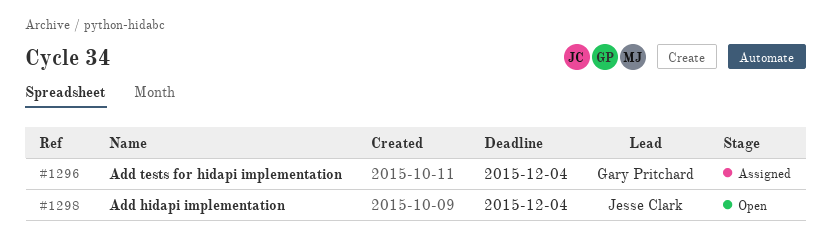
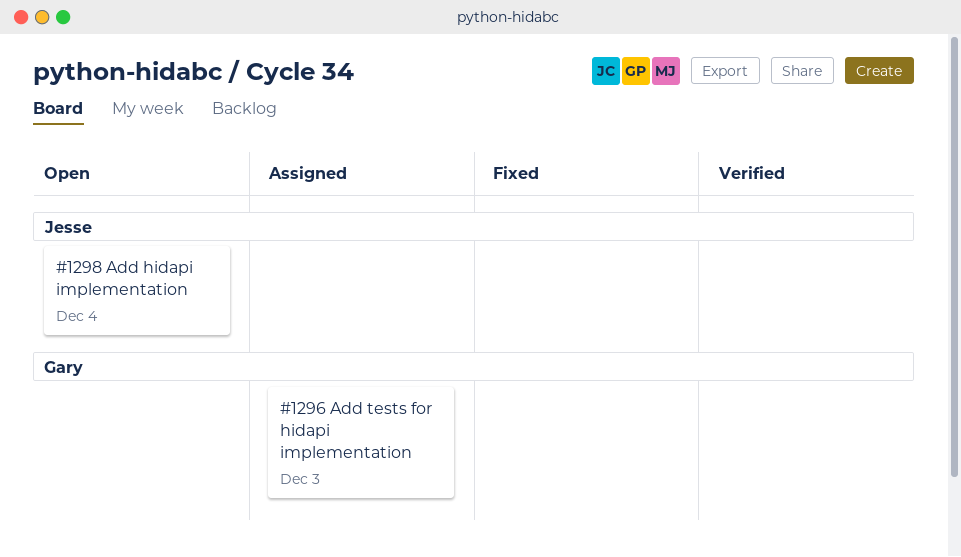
#1296, due: Dec 4 -> Dec 3

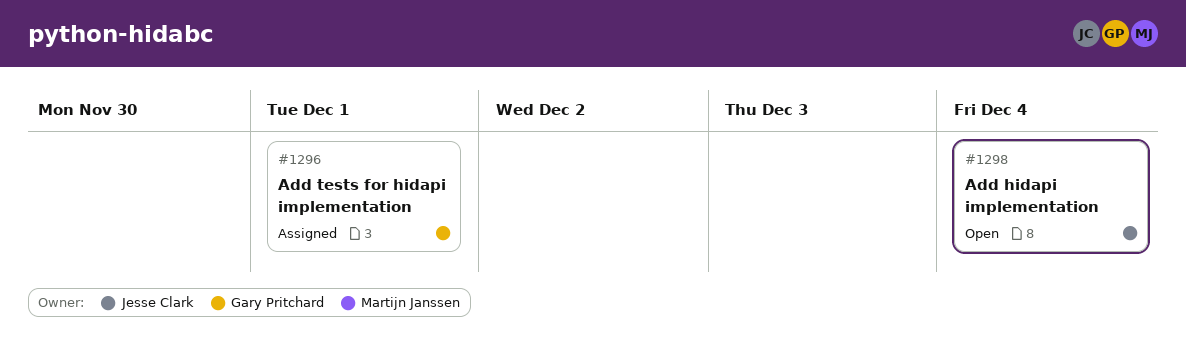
#1296, due: Dec 3 -> Dec 1

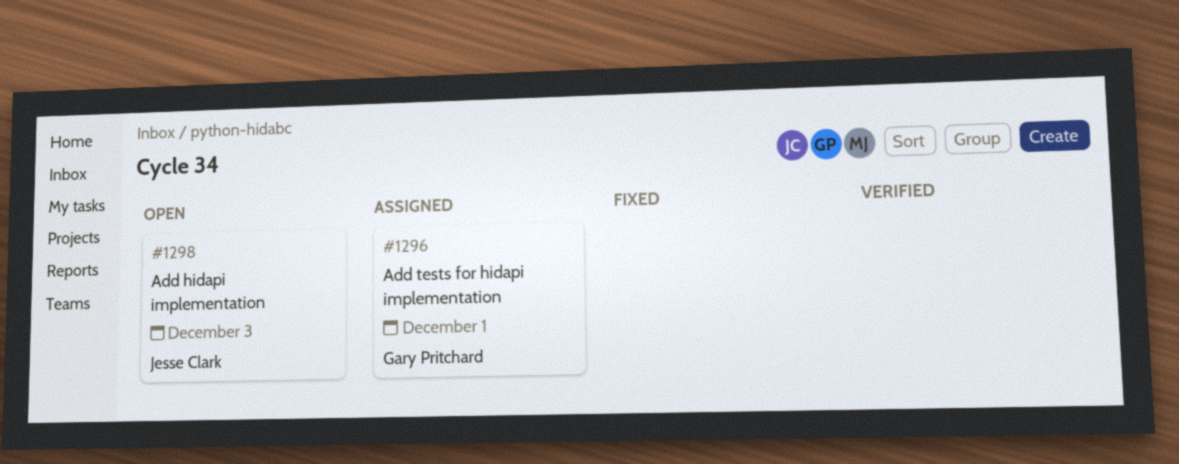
#1298, due: Dec 4 -> Dec 3

